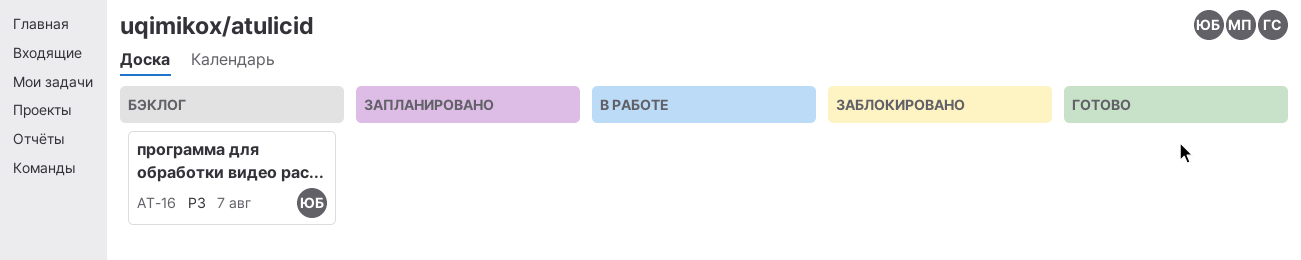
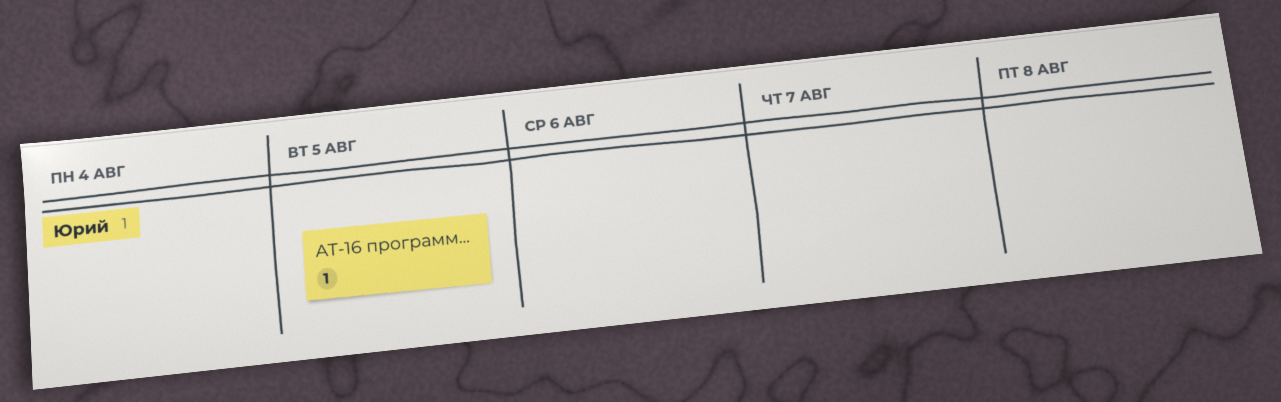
AT-16, due: Aug 7 -> Aug 5

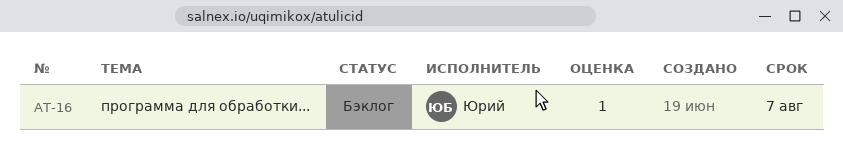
AT-16, due: Aug 5 -> Aug 7

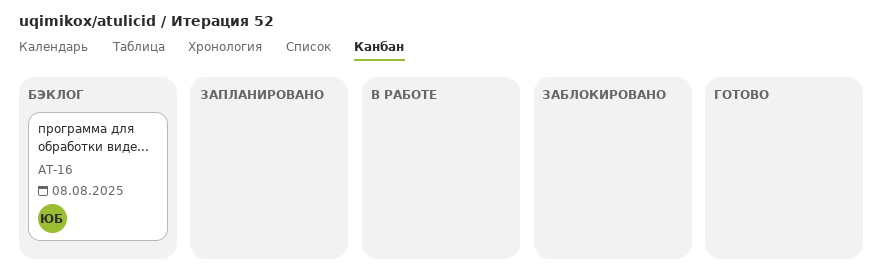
AT-16, due: Aug 7 -> Aug 8

